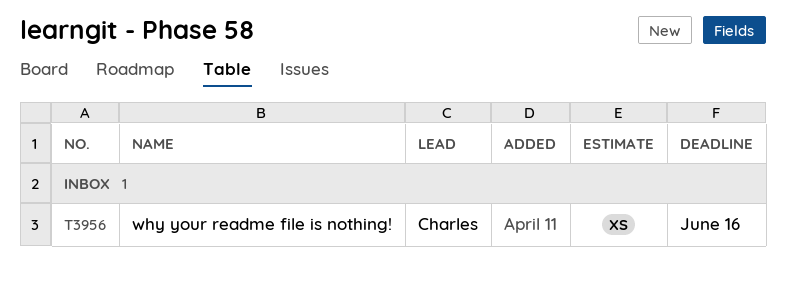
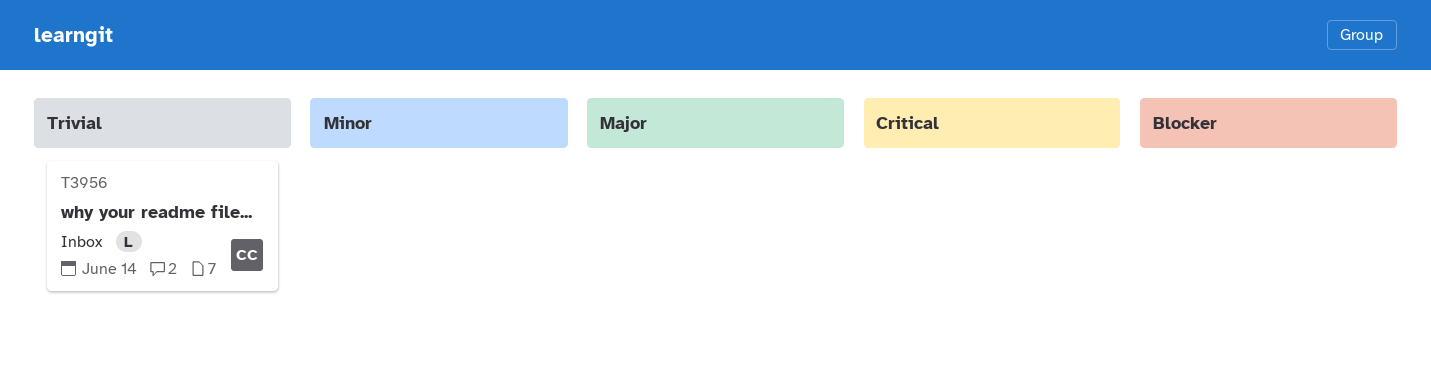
T3956, estimate: XS -> L
T3956, due: Jun 16 -> Jun 14

